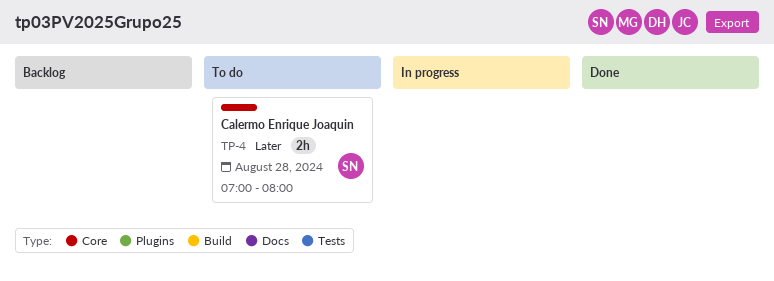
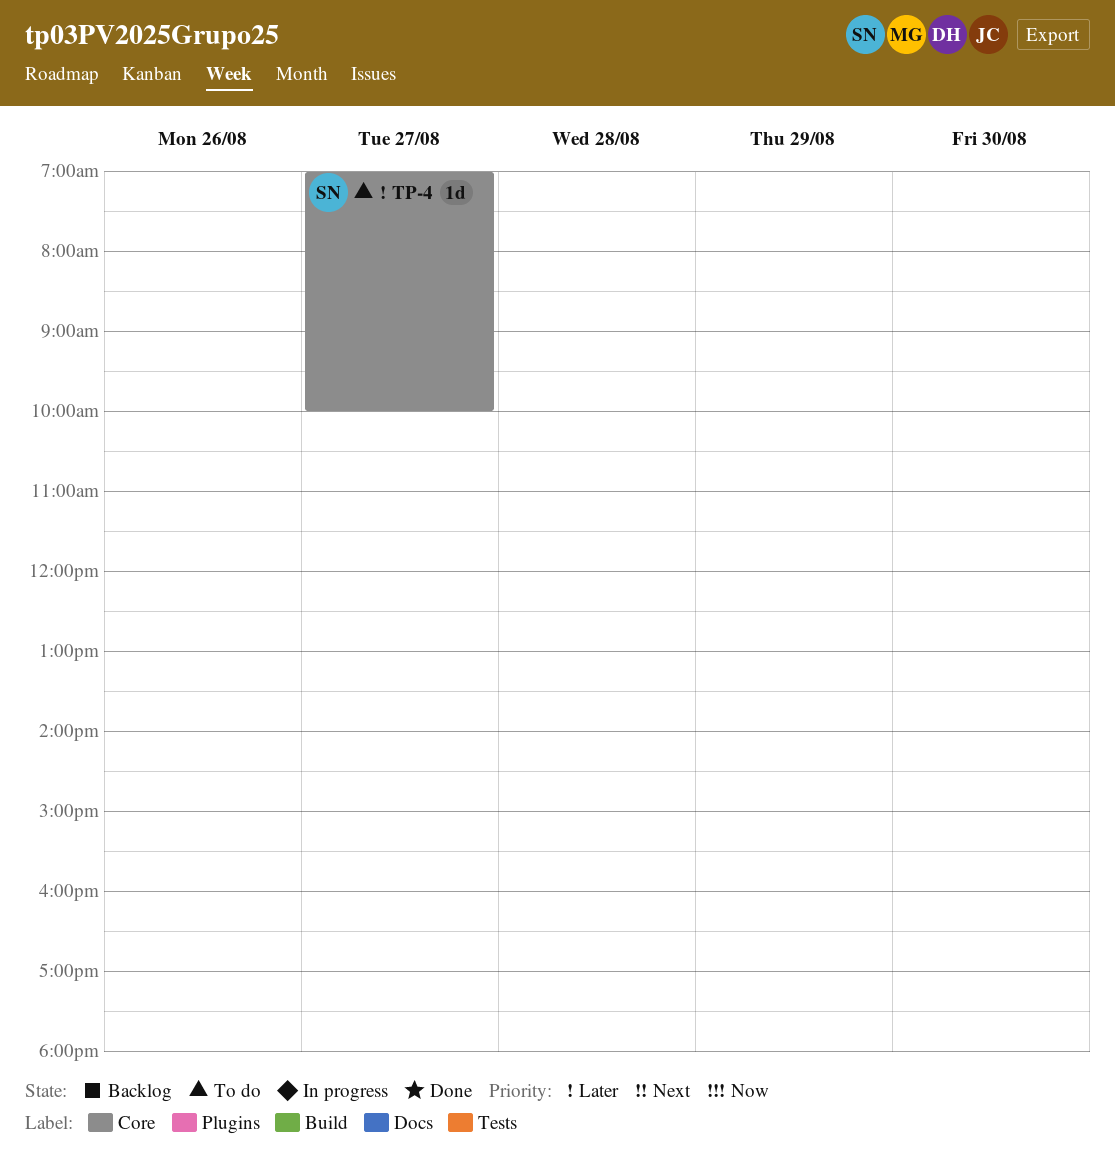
TP-4, estimate: 2h -> 1d
TP-4, day: Aug 28 -> Aug 27
TP-4, ends: 08:00 -> 10:00

